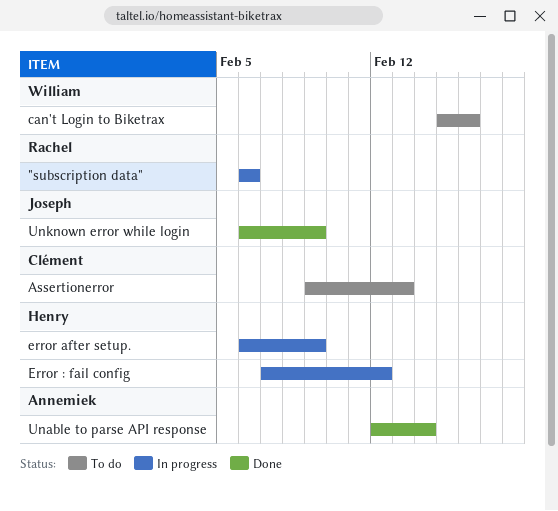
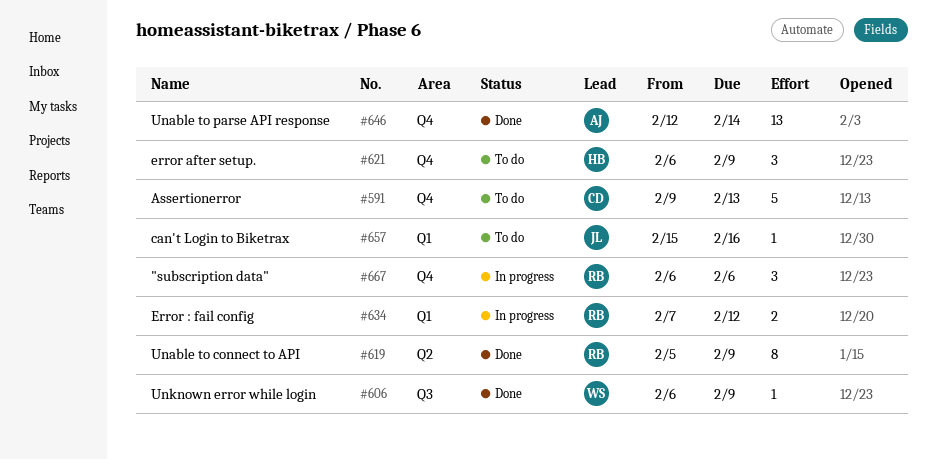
can't Login to Biketrax, owner: William -> Joseph
Error : fail config, owner: Henry -> Rachel
error after setup., status: In progress -> To do
Unable to connect to API: none -> present
Unknown error while login, owner: Joseph -> William

